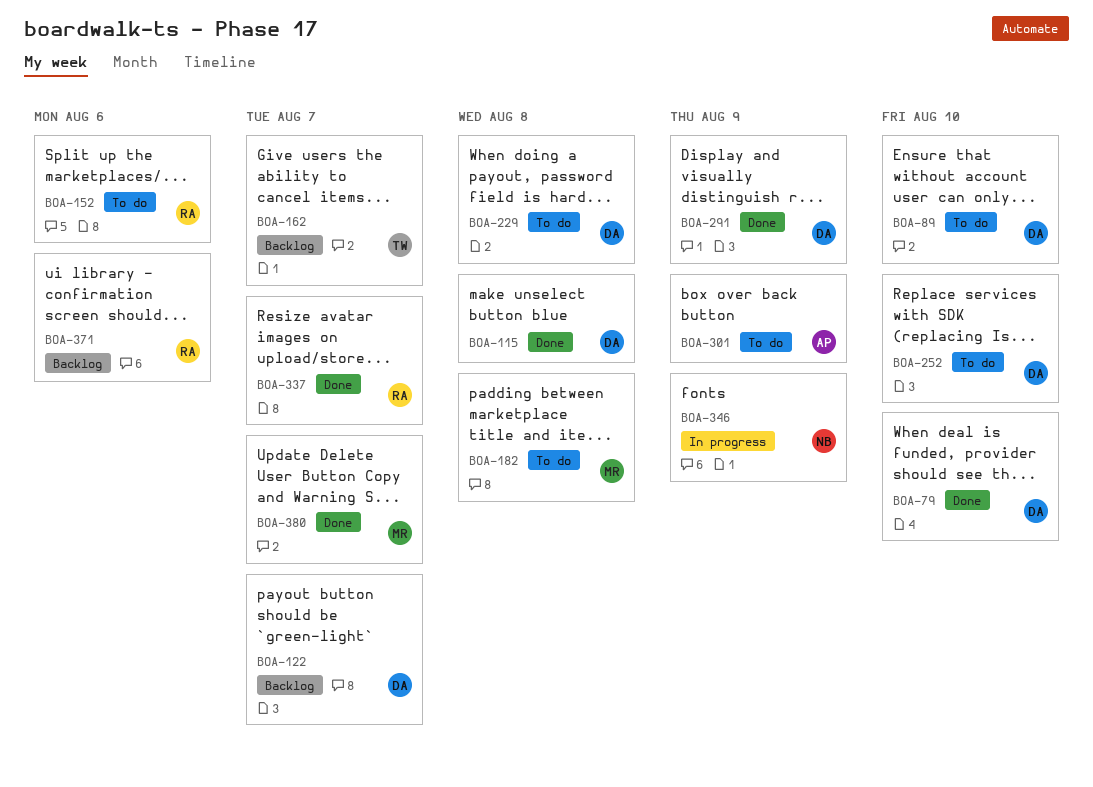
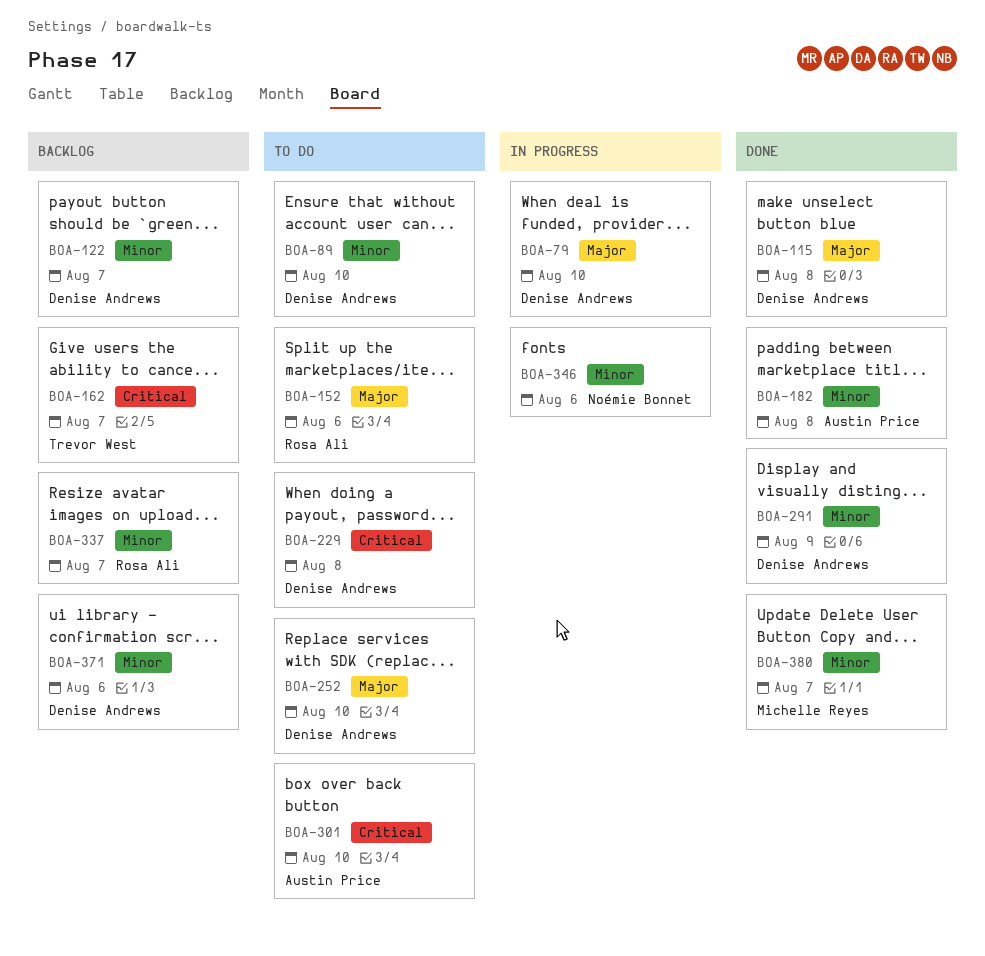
BOA-79, status: Done -> In progress
BOA-182, status: To do -> Done
BOA-182, owner: Michelle Reyes -> Austin Price
BOA-301, due: Aug 9 -> Aug 10
BOA-337, status: Done -> Backlog
BOA-346, due: Aug 9 -> Aug 6
BOA-371, owner: Rosa Ali -> Denise Andrews

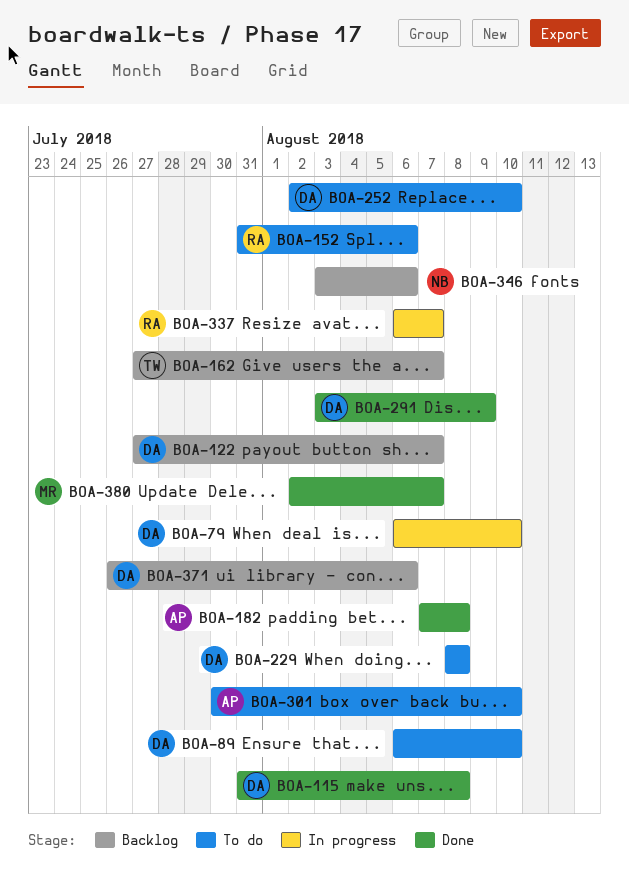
BOA-337, status: Backlog -> In progress
BOA-346, status: In progress -> Backlog

